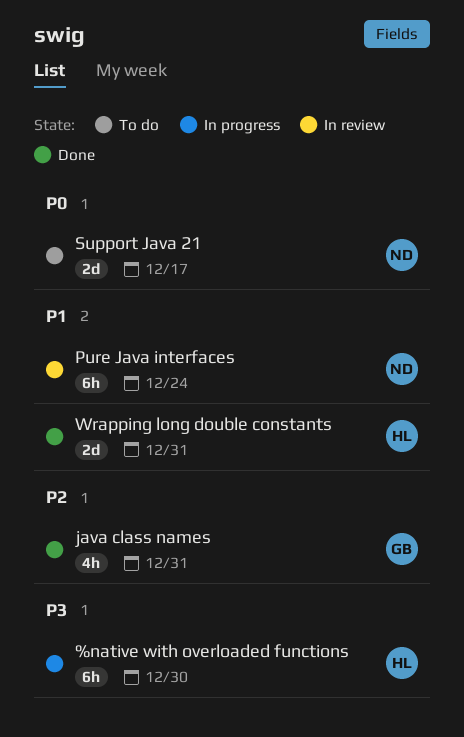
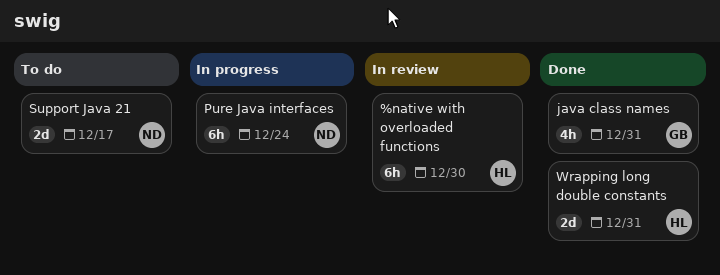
%native with overloaded functions, status: In progress -> In review
Pure Java interfaces, status: In review -> In progress

